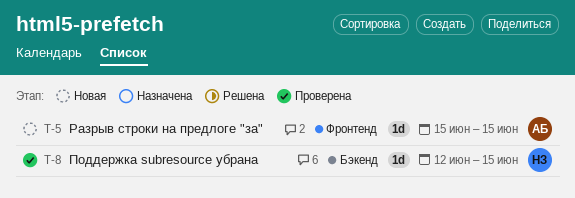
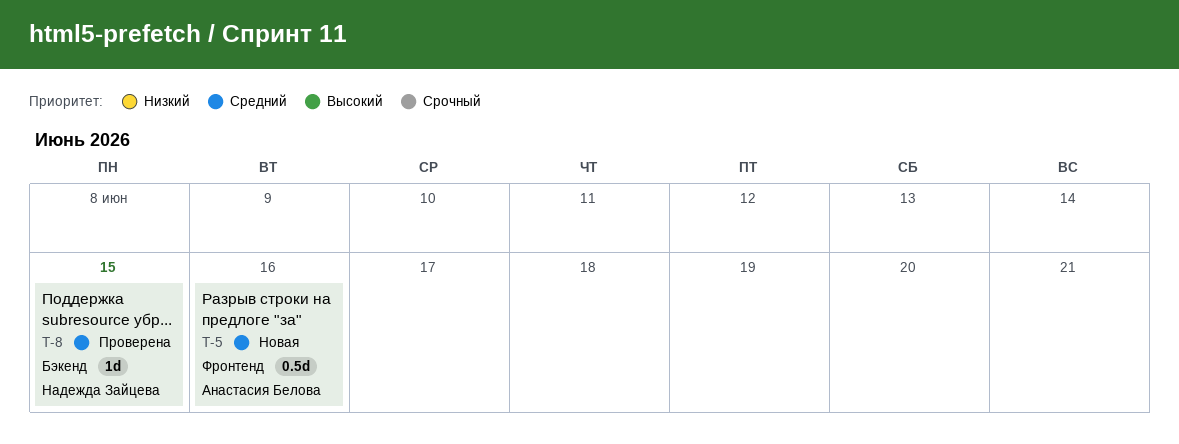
T-5, estimate: 1d -> 0.5d
T-5, due: Jun 15 -> Jun 16

